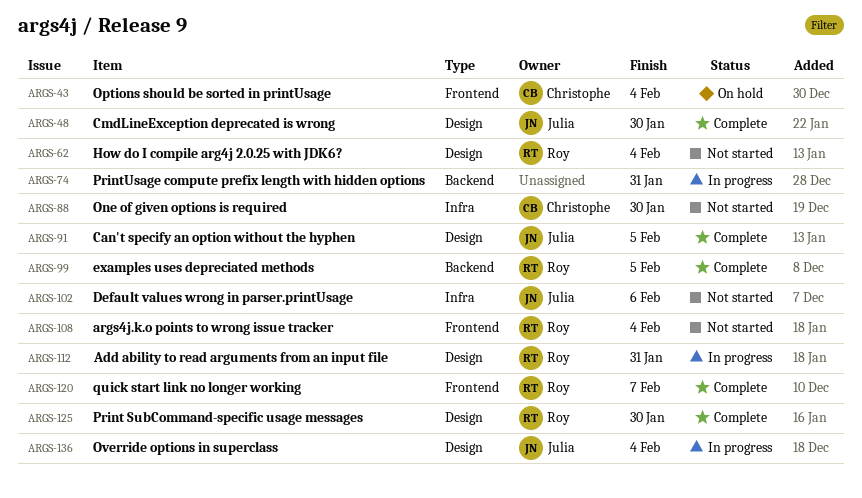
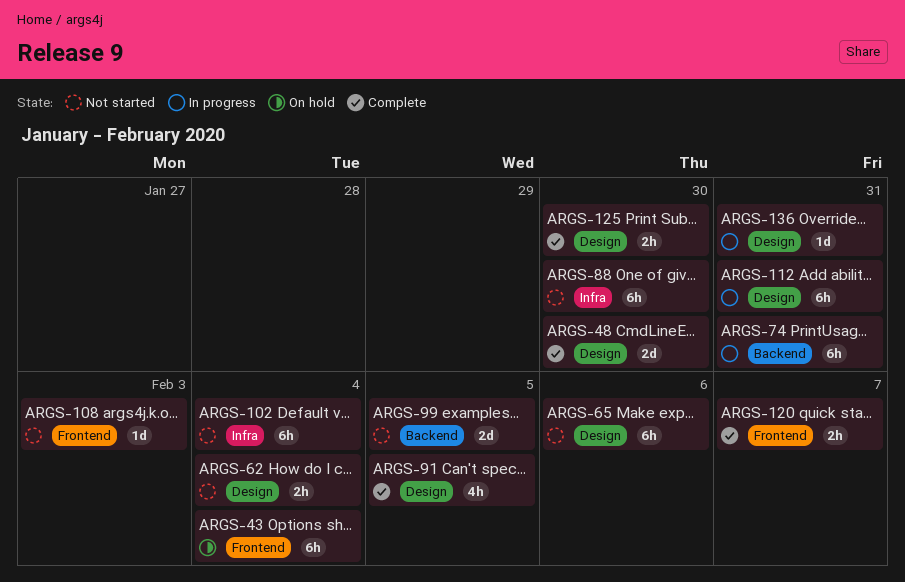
ARGS-65: none -> present
ARGS-99, status: Complete -> Not started
ARGS-102, due: Feb 6 -> Feb 4
ARGS-108, due: Feb 4 -> Feb 3
ARGS-136, due: Feb 4 -> Jan 31

